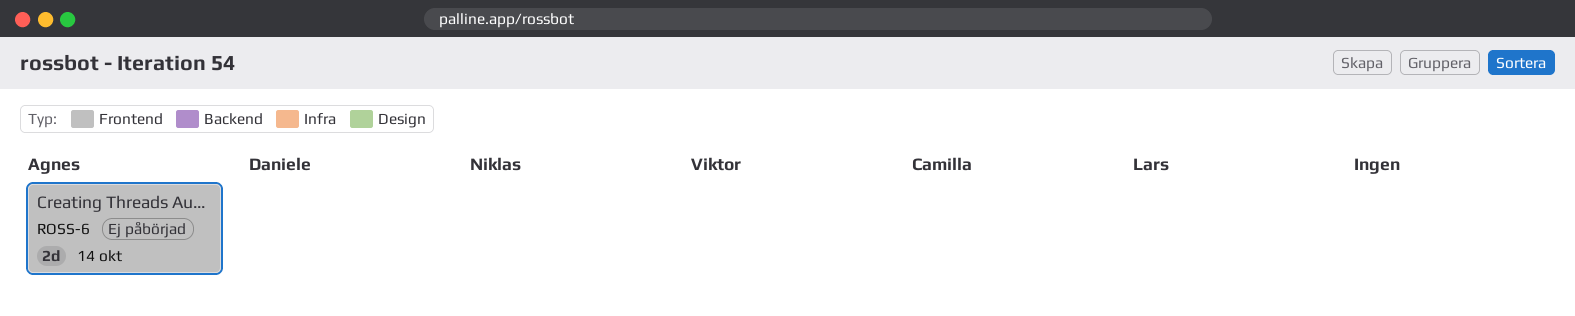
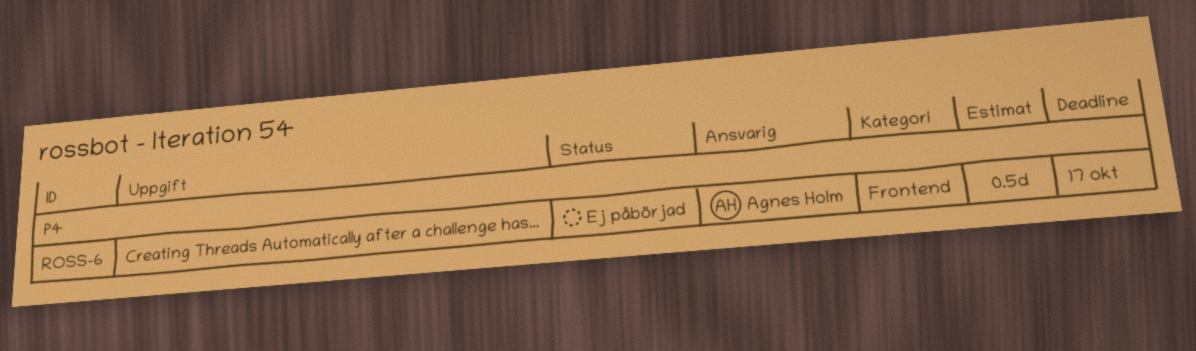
ROSS-6, estimate: 2d -> 0.5d
ROSS-6, due: Oct 14 -> Oct 17

